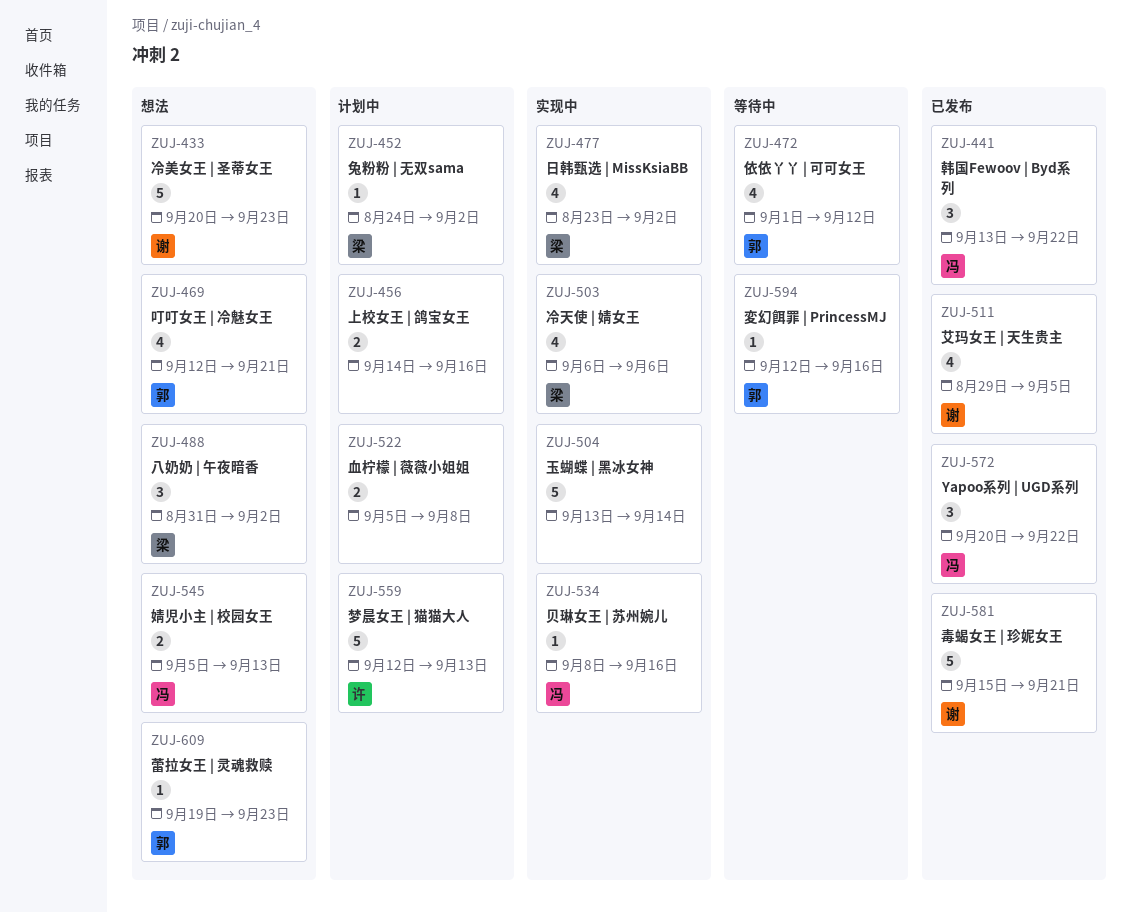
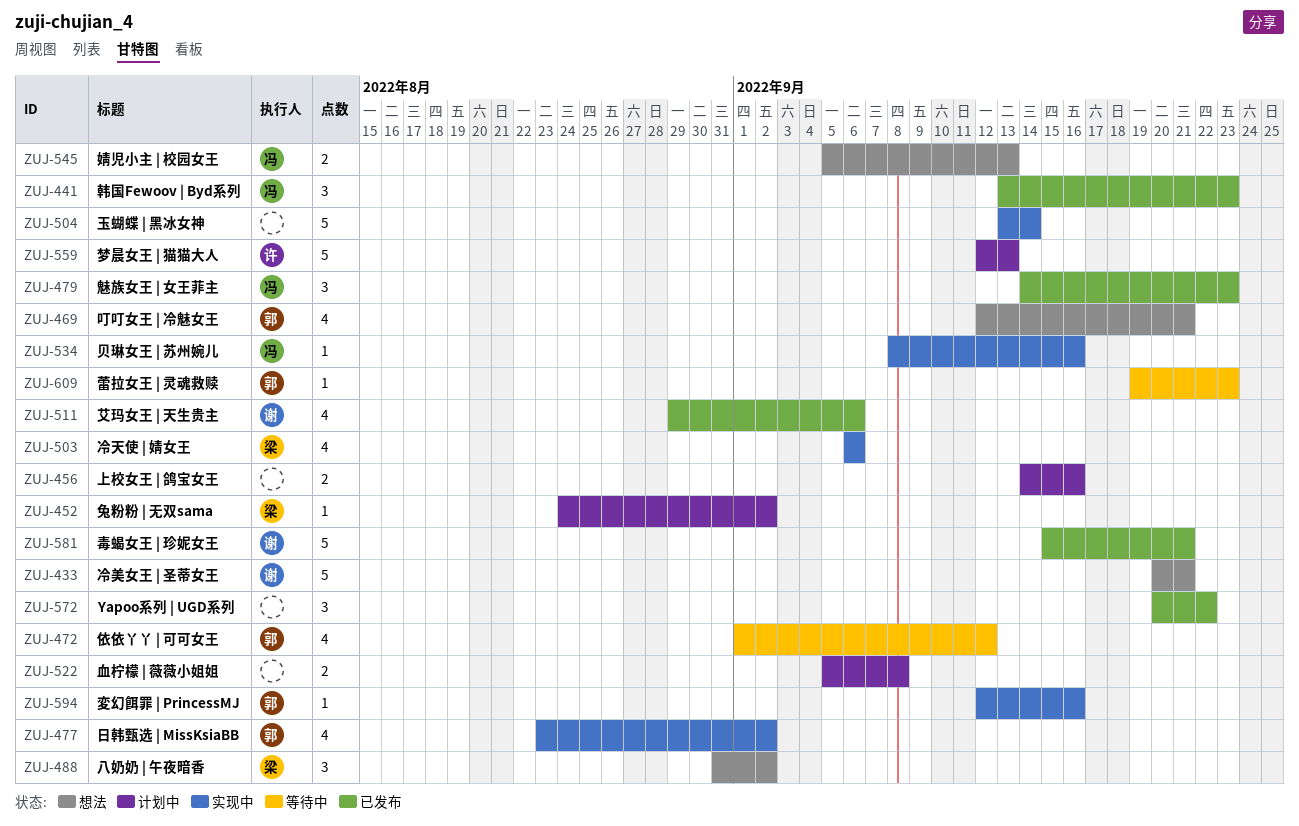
ZUJ-433, due: Sep 23 -> Sep 21
ZUJ-441, due: Sep 22 -> Sep 23
ZUJ-477, owner: 梁 -> 郭
ZUJ-479: none -> present
ZUJ-511, due: Sep 5 -> Sep 6
ZUJ-572, owner: 冯 -> none
ZUJ-594, status: 等待中 -> 实现中
ZUJ-609, status: 想法 -> 等待中

